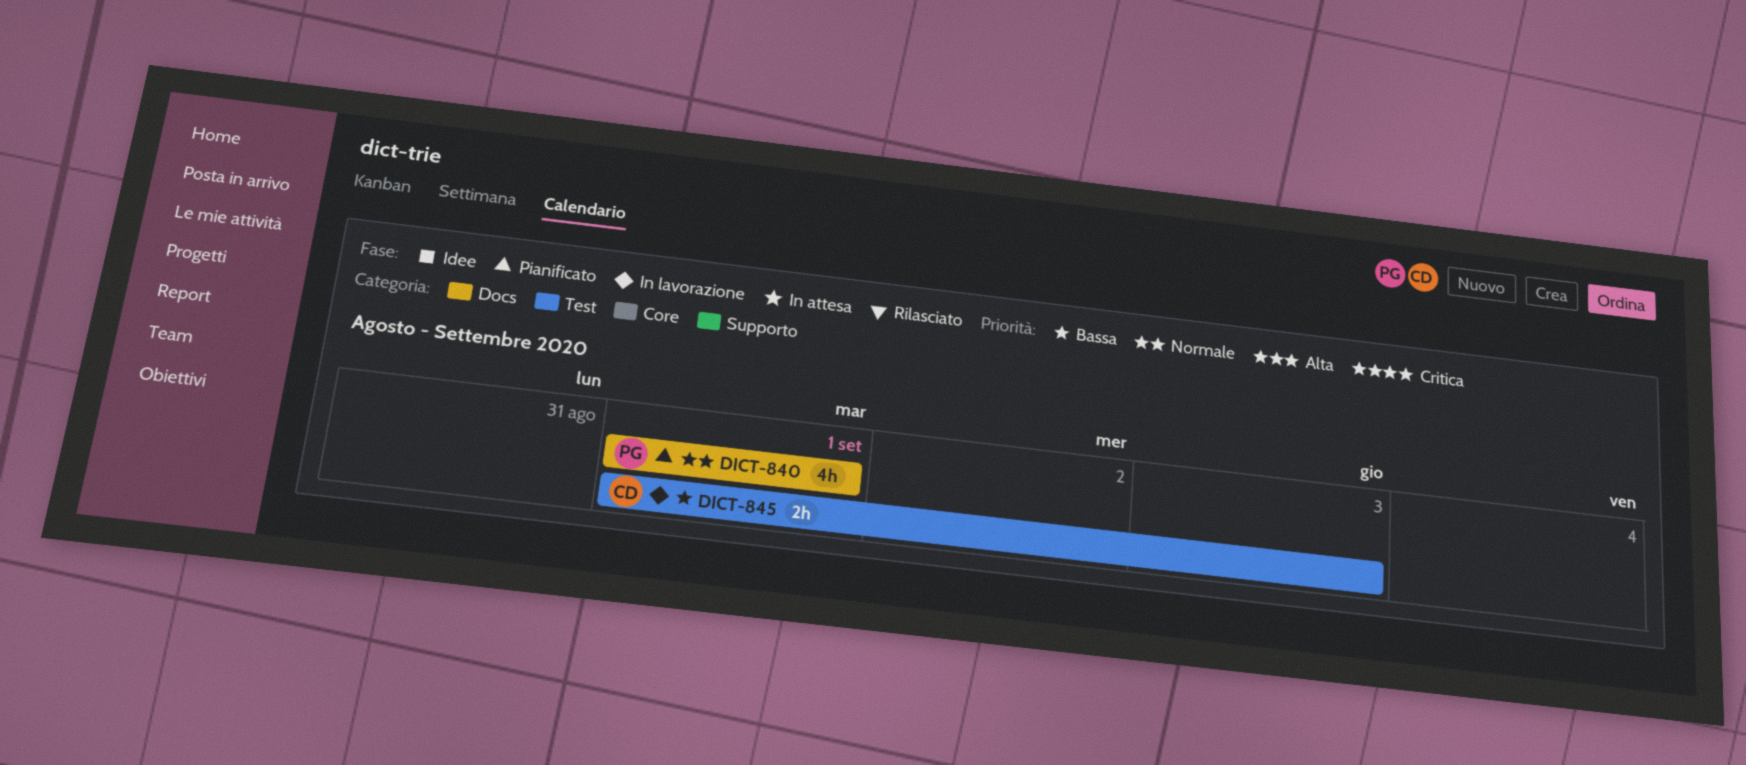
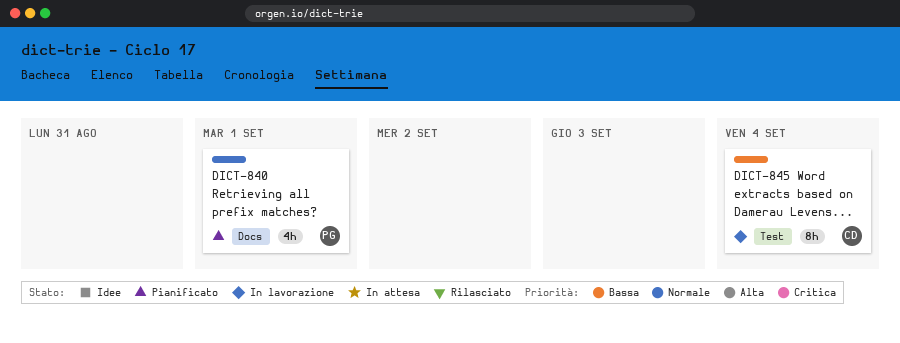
DICT-845, estimate: 2h -> 8h
DICT-845, due: Sep 3 -> Sep 4

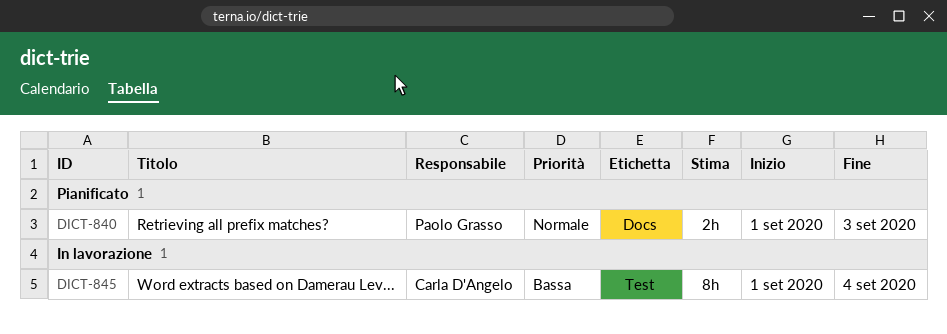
DICT-840, estimate: 4h -> 2h
DICT-840, due: Sep 1 -> Sep 3

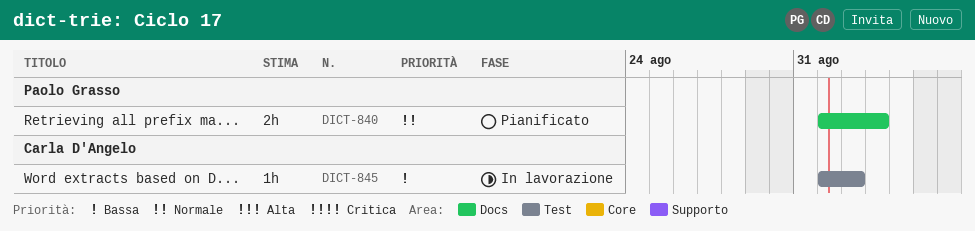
DICT-845, estimate: 8h -> 1h
DICT-845, due: Sep 4 -> Sep 2

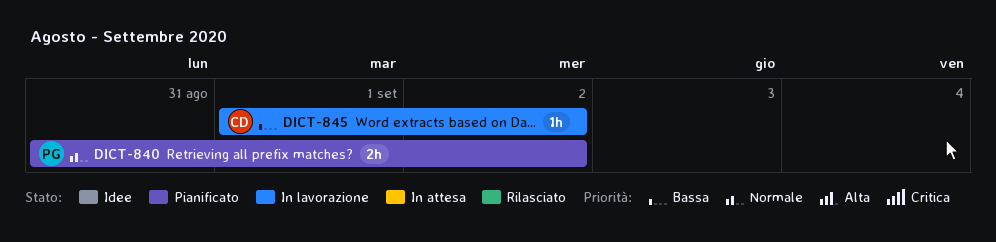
DICT-840, start: Sep 1 -> Aug 31
DICT-840, due: Sep 3 -> Sep 2

